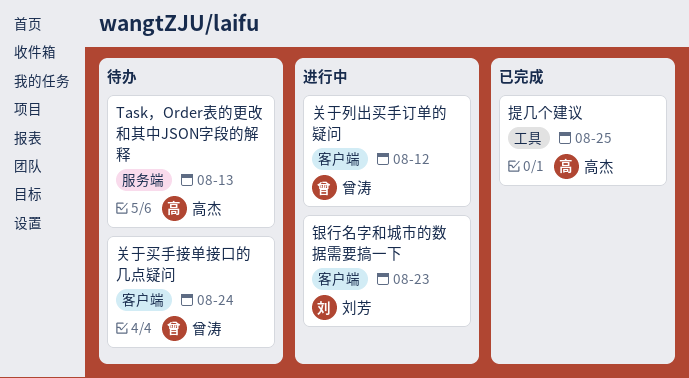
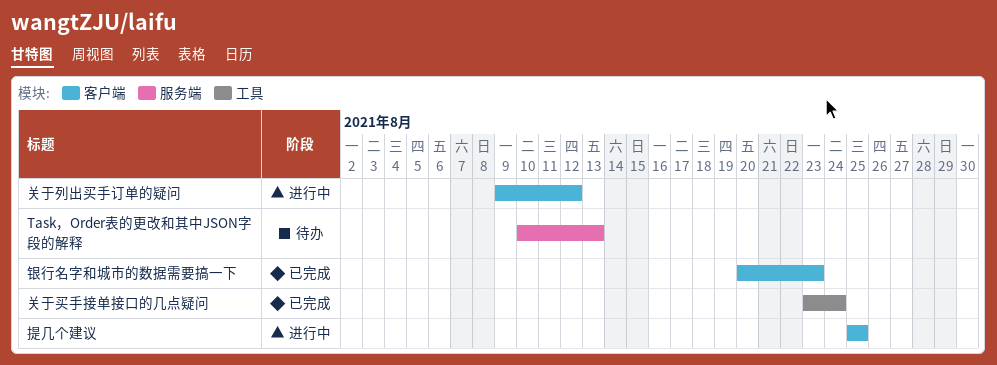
关于买手接单接口的几点疑问, status: 待办 -> 已完成
关于买手接单接口的几点疑问, label: 客户端 -> 工具
提几个建议, status: 已完成 -> 进行中
提几个建议, label: 工具 -> 客户端
银行名字和城市的数据需要搞一下, status: 进行中 -> 已完成

